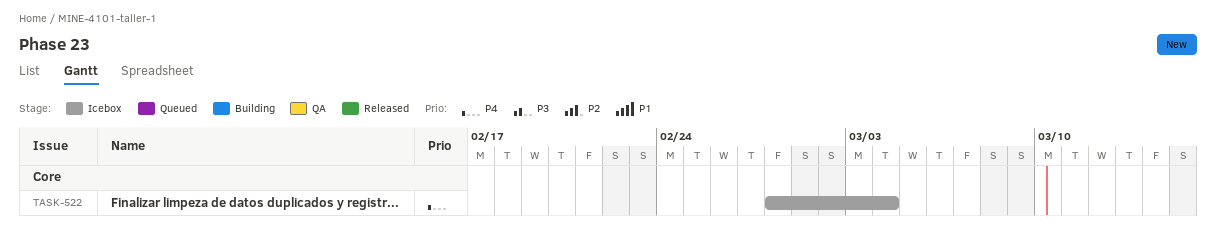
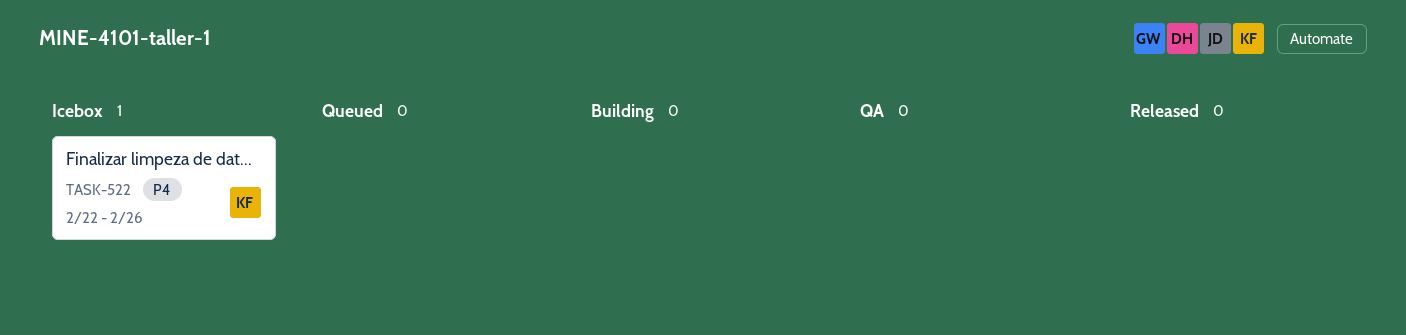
TASK-522, start: Feb 28 -> Feb 22
TASK-522, due: Mar 4 -> Feb 26

